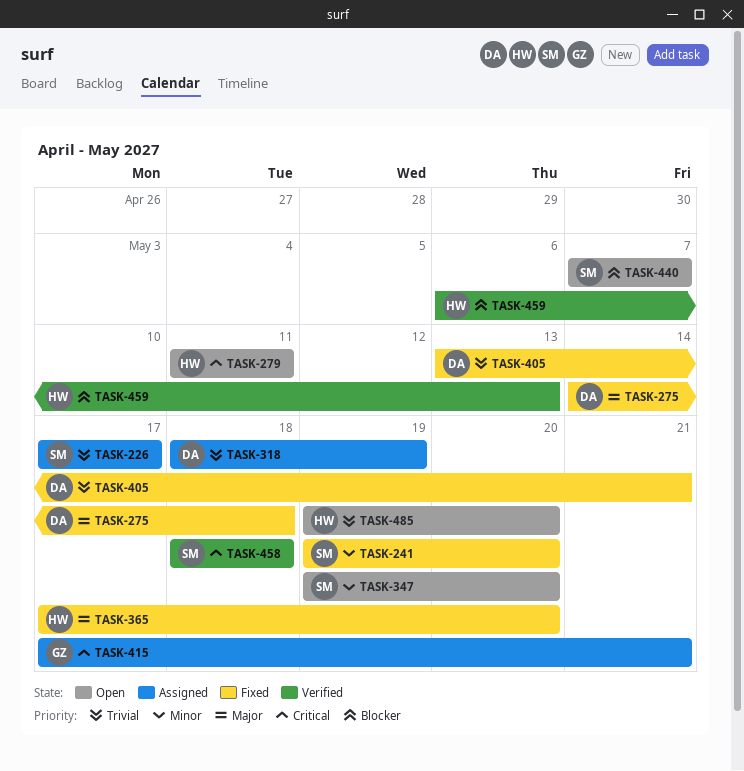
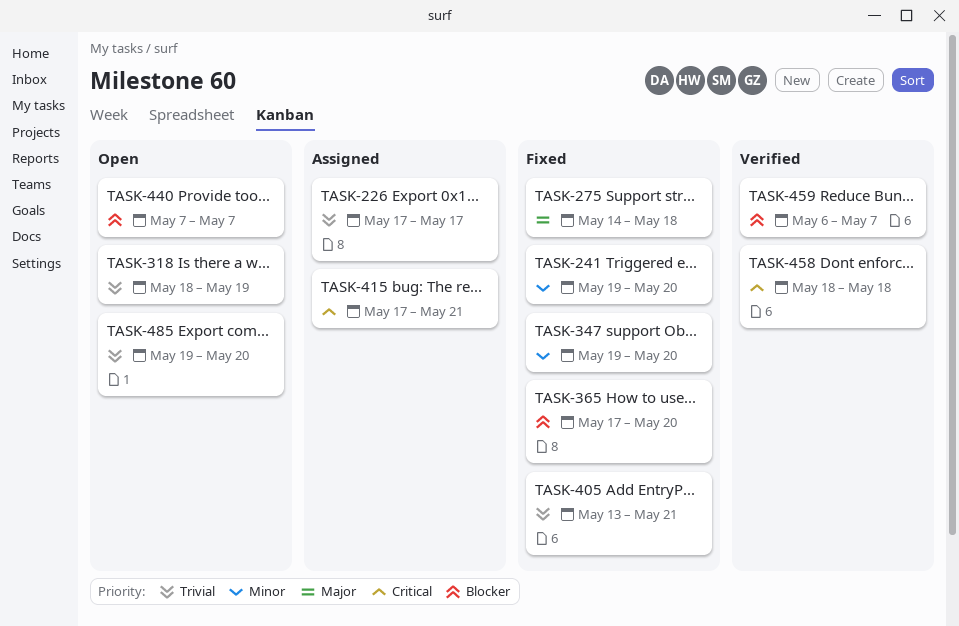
TASK-279: present -> none
TASK-318, status: Assigned -> Open
TASK-347, status: Open -> Fixed
TASK-365, priority: Major -> Blocker
TASK-459, due: May 13 -> May 7

